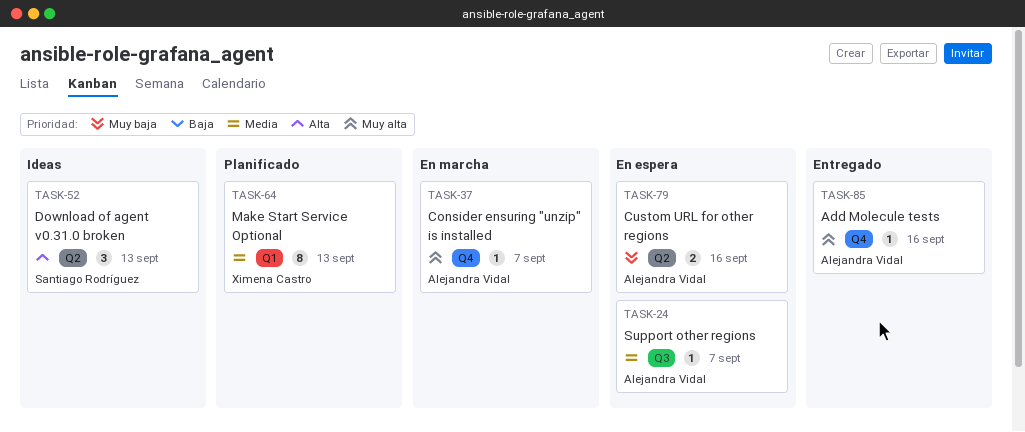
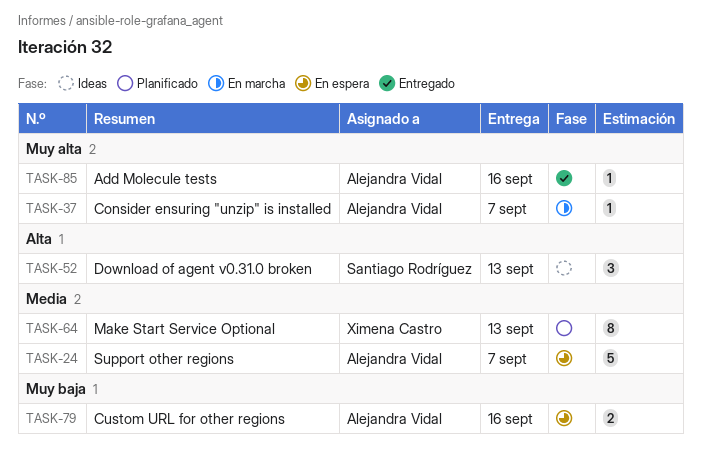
TASK-24, estimate: 1 -> 5

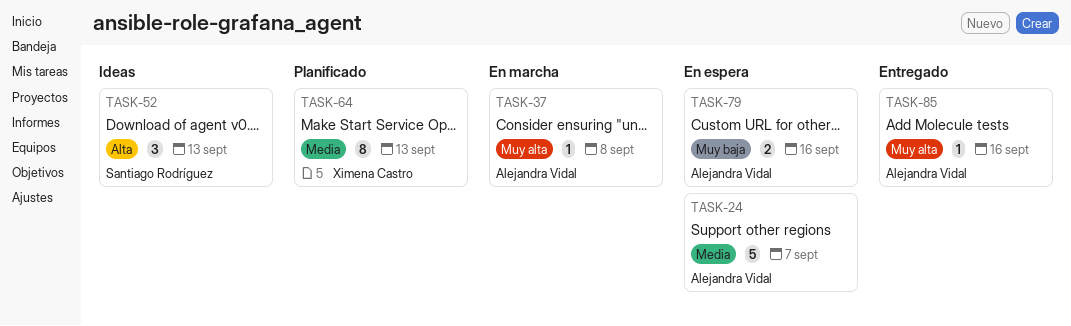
TASK-37, due: Sep 7 -> Sep 8

